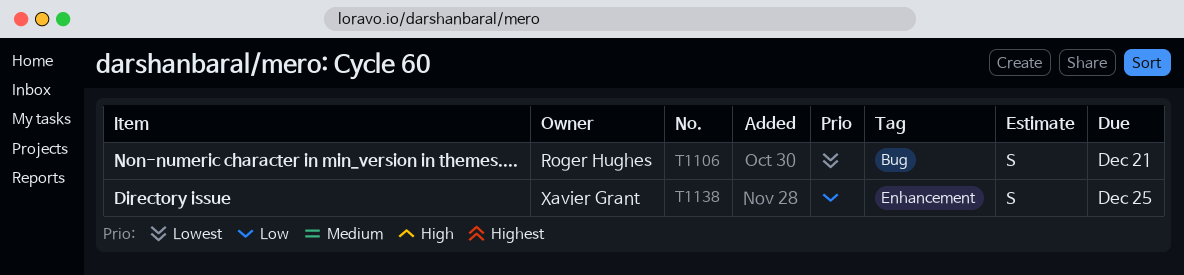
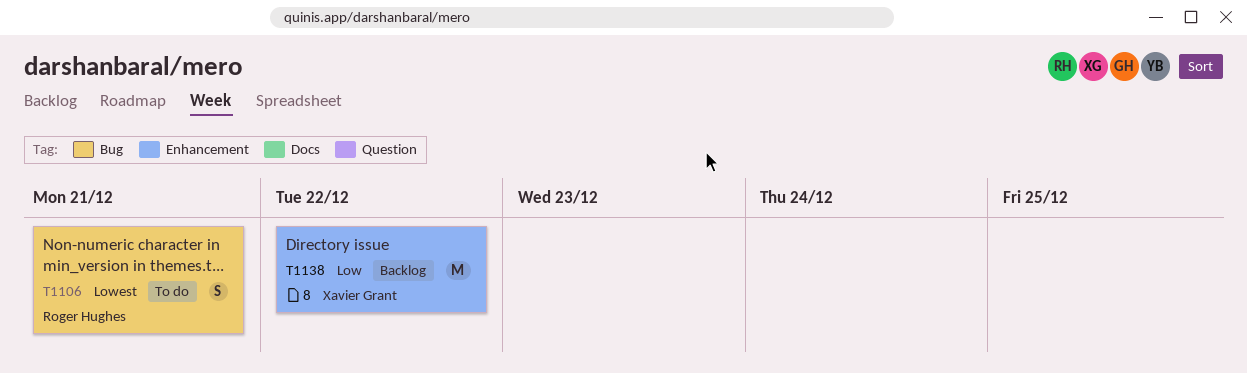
T1138, estimate: S -> M
T1138, due: Dec 25 -> Dec 22

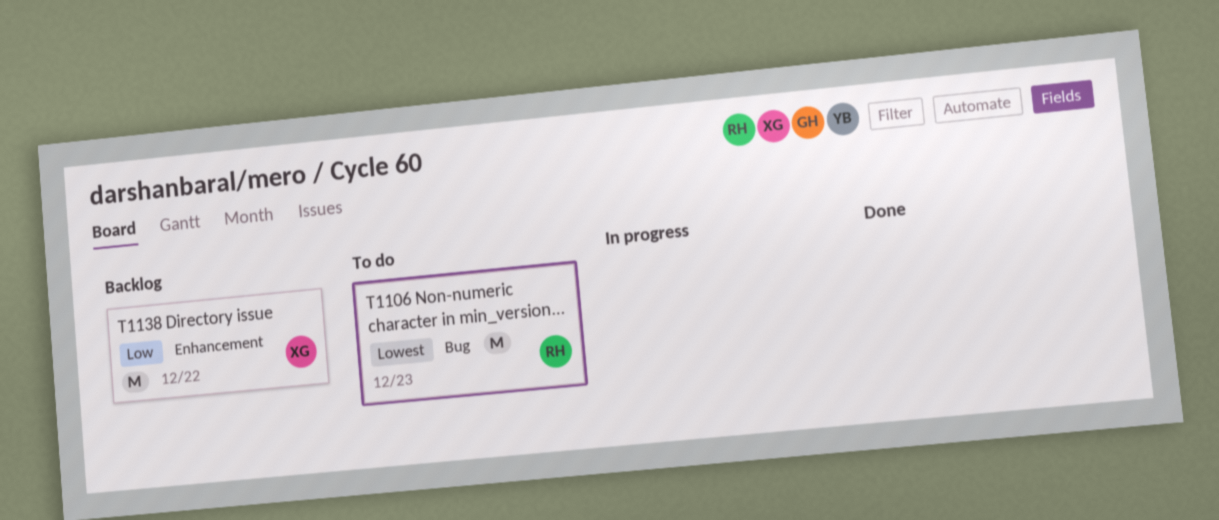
T1106, estimate: S -> M
T1106, due: Dec 21 -> Dec 23

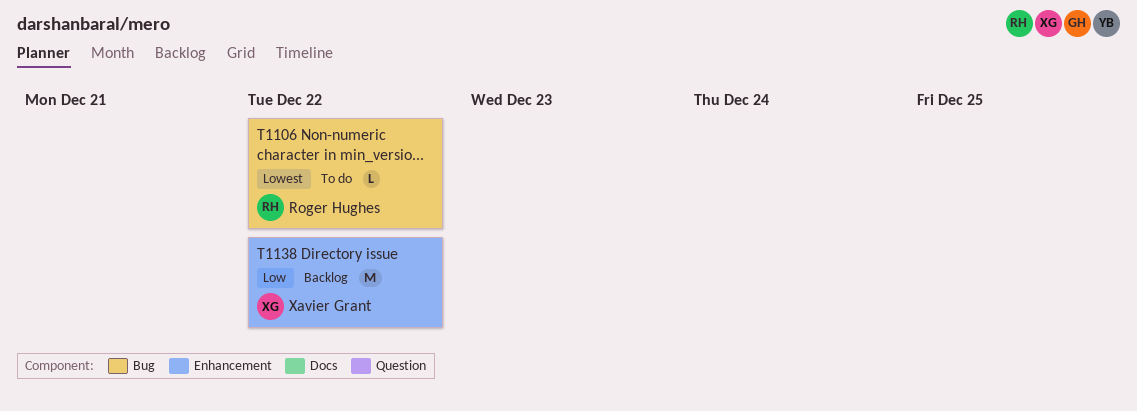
T1106, estimate: M -> L
T1106, due: Dec 23 -> Dec 22

